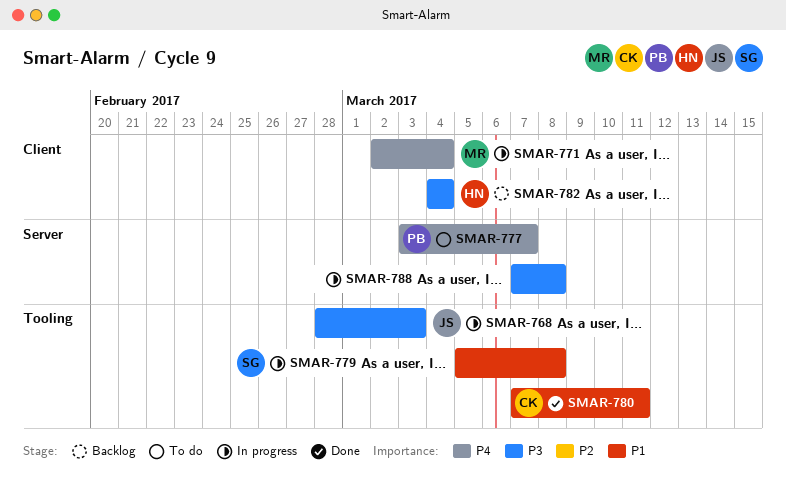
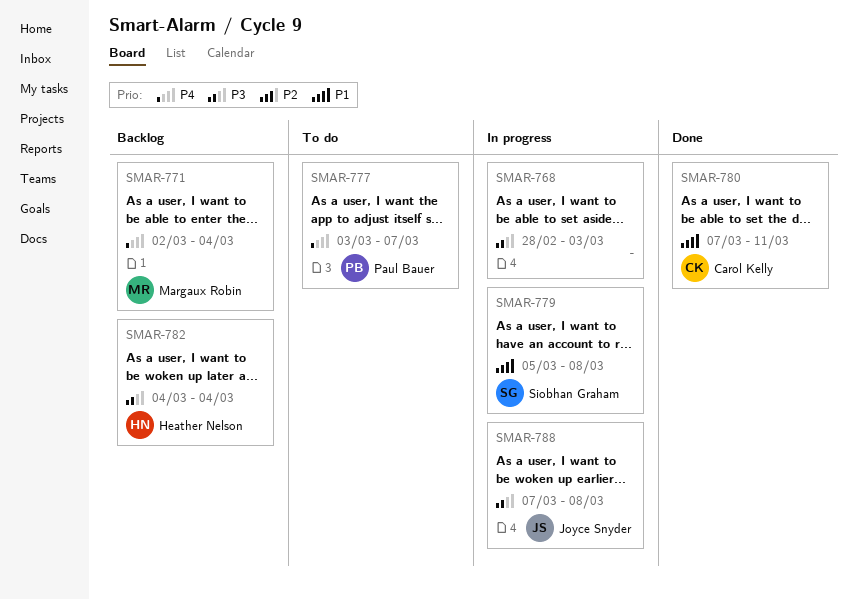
SMAR-768, owner: Joyce Snyder -> none
SMAR-771, status: In progress -> Backlog
SMAR-788, owner: none -> Joyce Snyder

